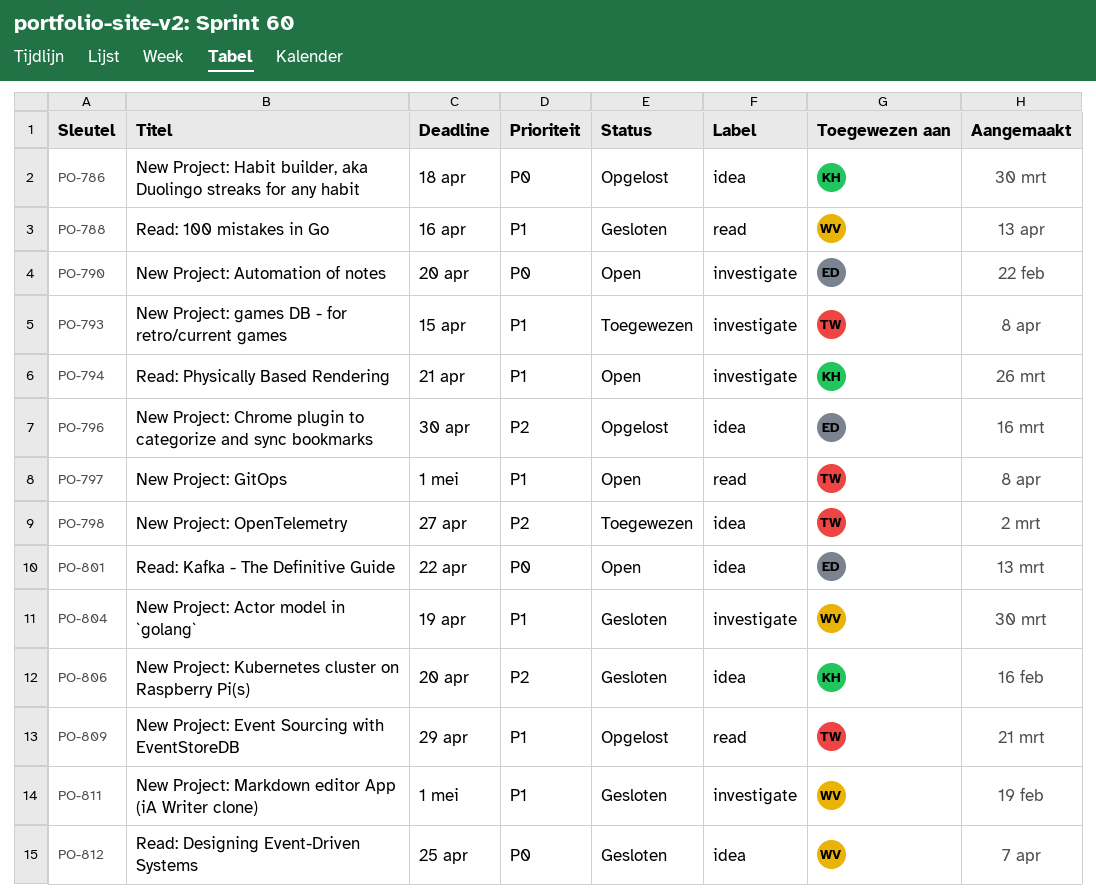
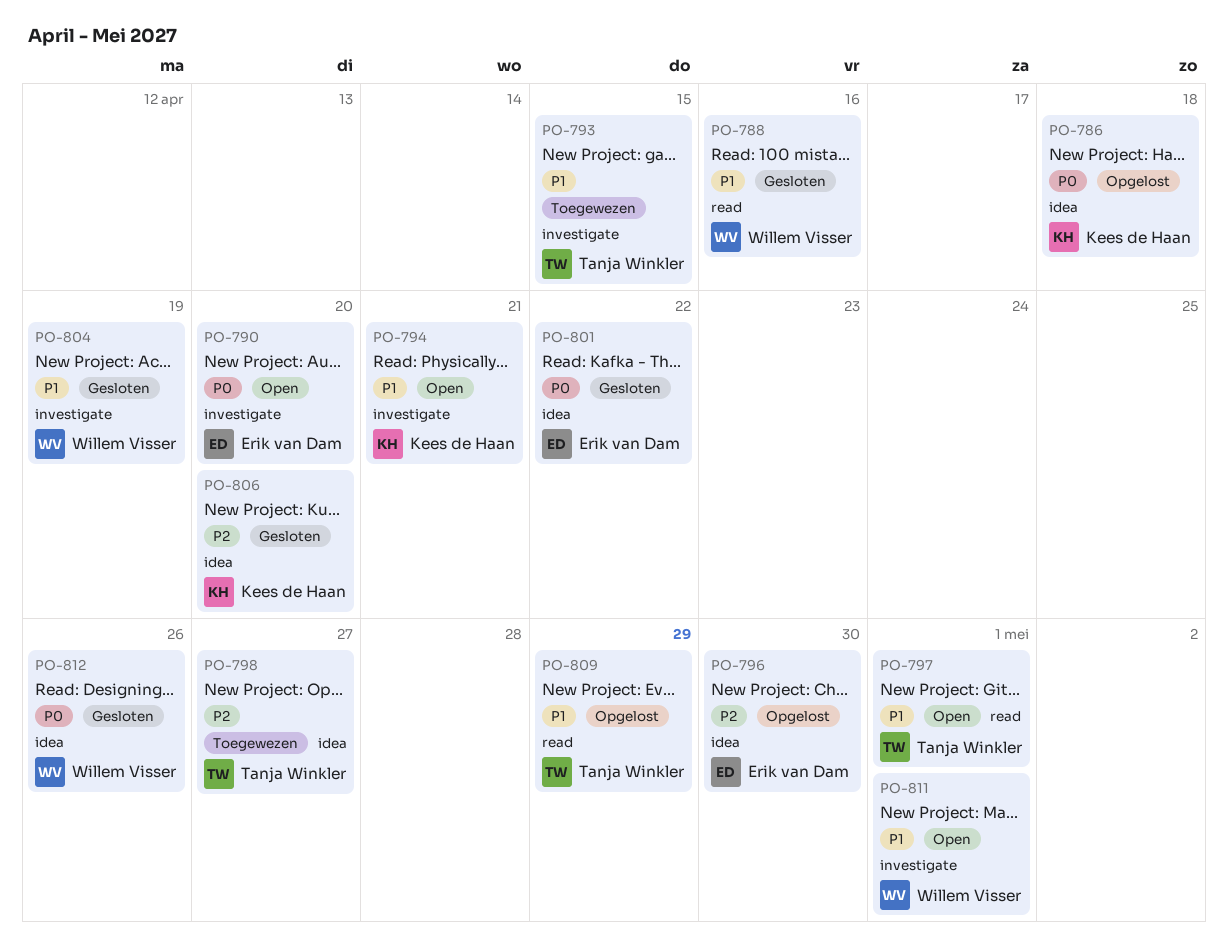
PO-801, status: Open -> Gesloten
PO-811, status: Gesloten -> Open
PO-812, due: Apr 25 -> Apr 26

